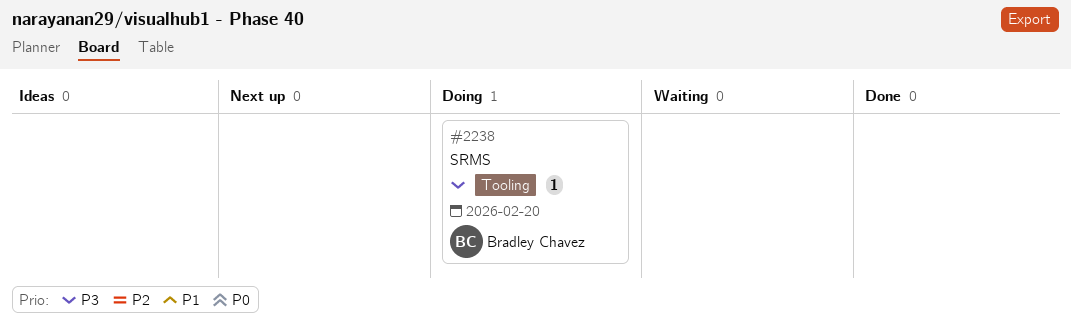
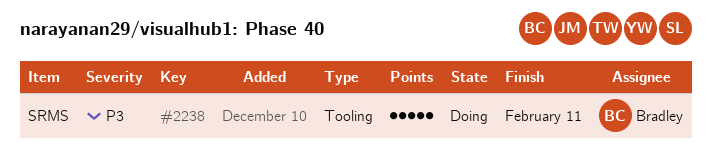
#2238, estimate: 1 -> 5
#2238, due: Feb 20 -> Feb 11

